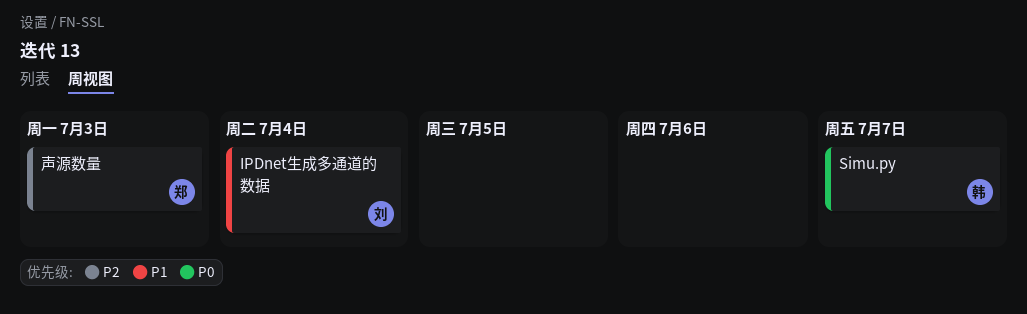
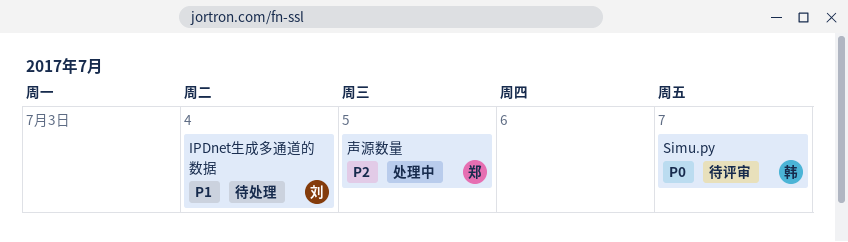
声源数量, due: Jul 3 -> Jul 5

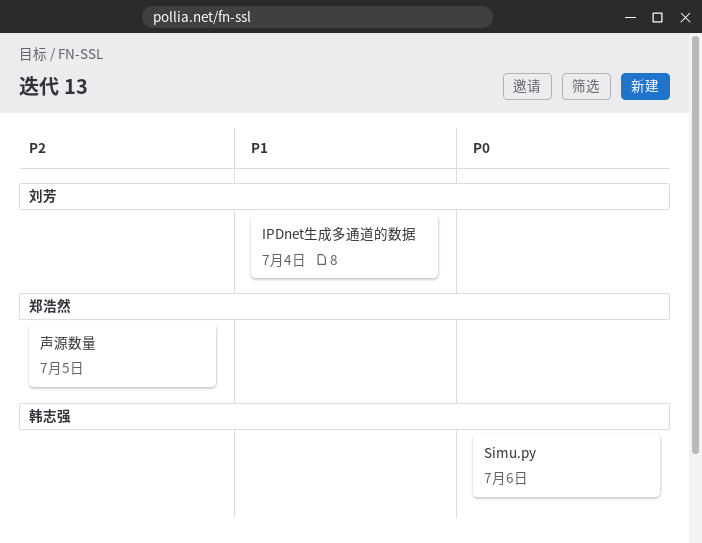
Simu.py, due: Jul 7 -> Jul 6

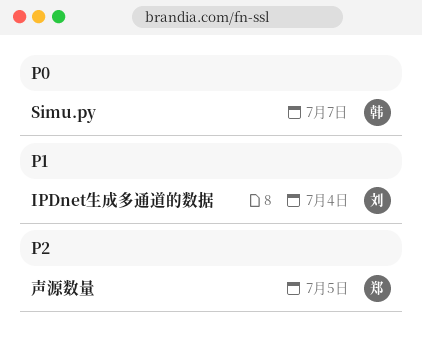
Simu.py, due: Jul 6 -> Jul 7

